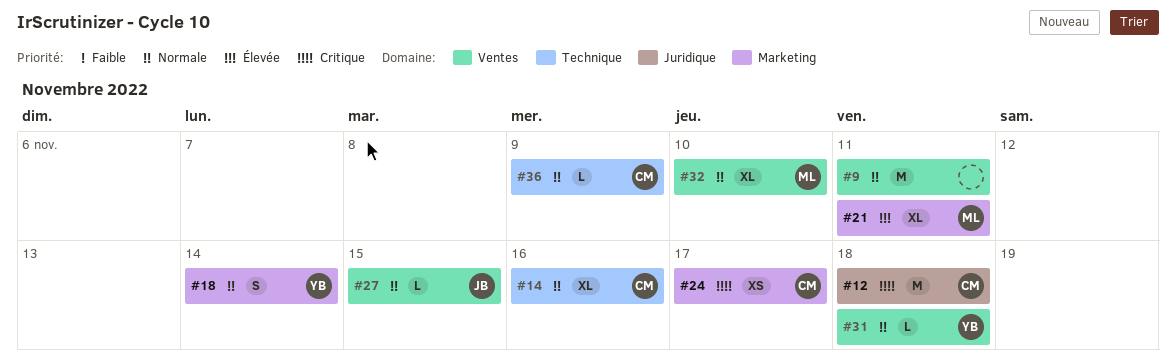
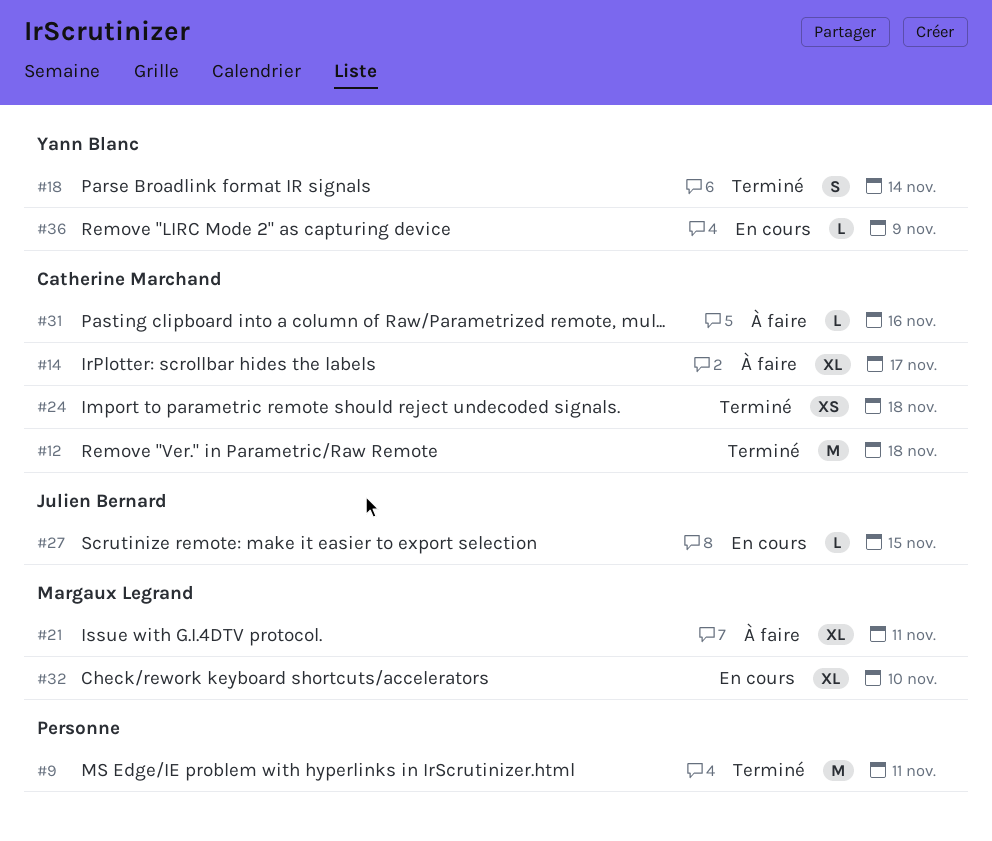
#14, due: Nov 16 -> Nov 17
#24, due: Nov 17 -> Nov 18
#31, owner: Yann Blanc -> Catherine Marchand
#31, due: Nov 18 -> Nov 16
#36, owner: Catherine Marchand -> Yann Blanc

